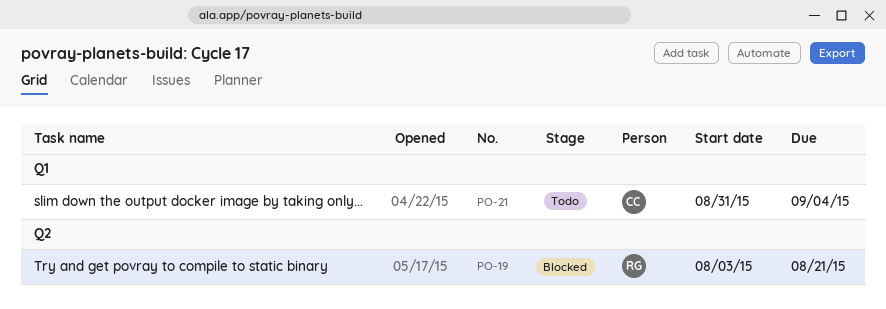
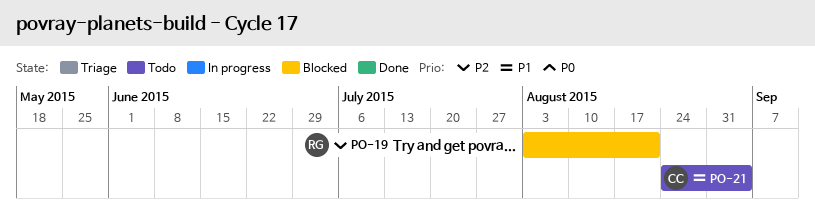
PO-21, start: Aug 31 -> Aug 24

